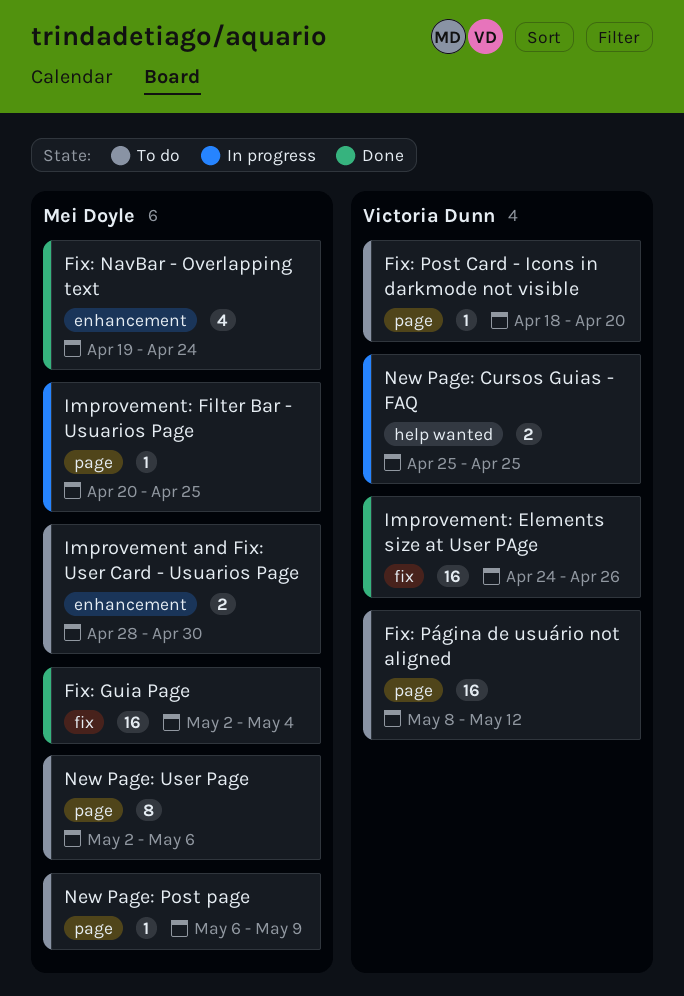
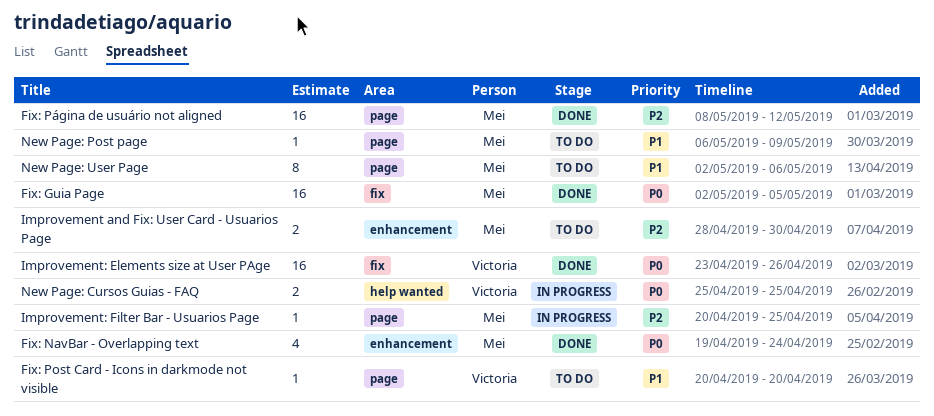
Fix: Guia Page, due: May 4 -> May 5
Fix: Post Card - Icons in darkmode not visible, start: Apr 18 -> Apr 20
Fix: Página de usuário not aligned, status: To do -> Done
Fix: Página de usuário not aligned, owner: Victoria Dunn -> Mei Doyle
Improvement: Elements size at User PAge, start: Apr 24 -> Apr 23

